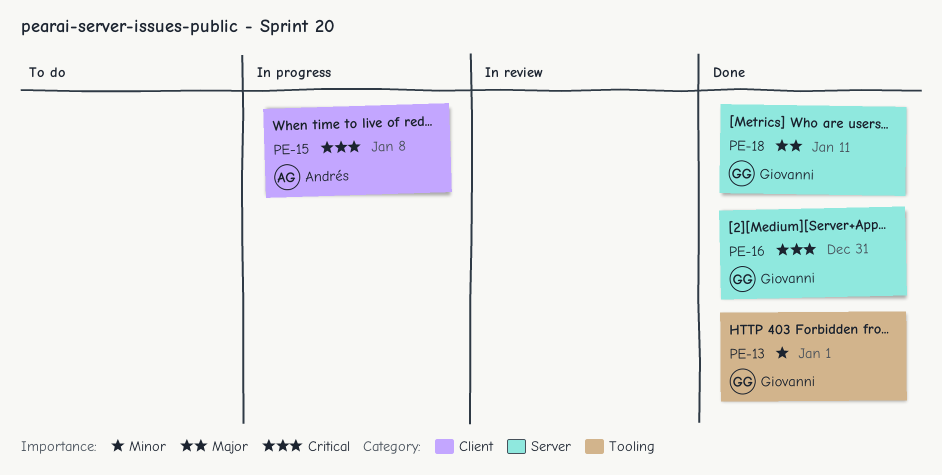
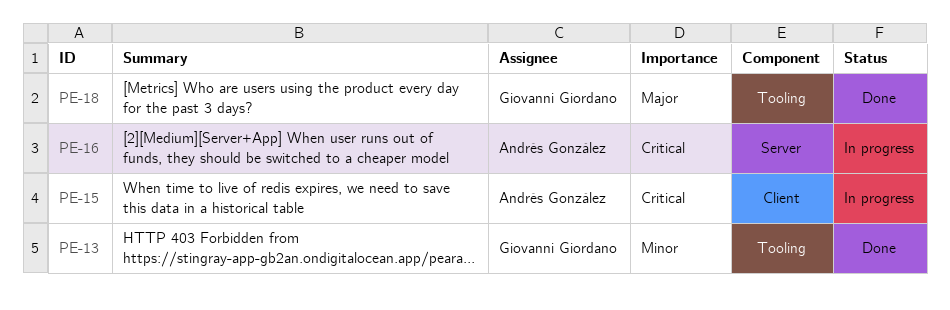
PE-16, status: Done -> In progress
PE-16, owner: Giovanni Giordano -> Andrés González
PE-18, label: Server -> Tooling

